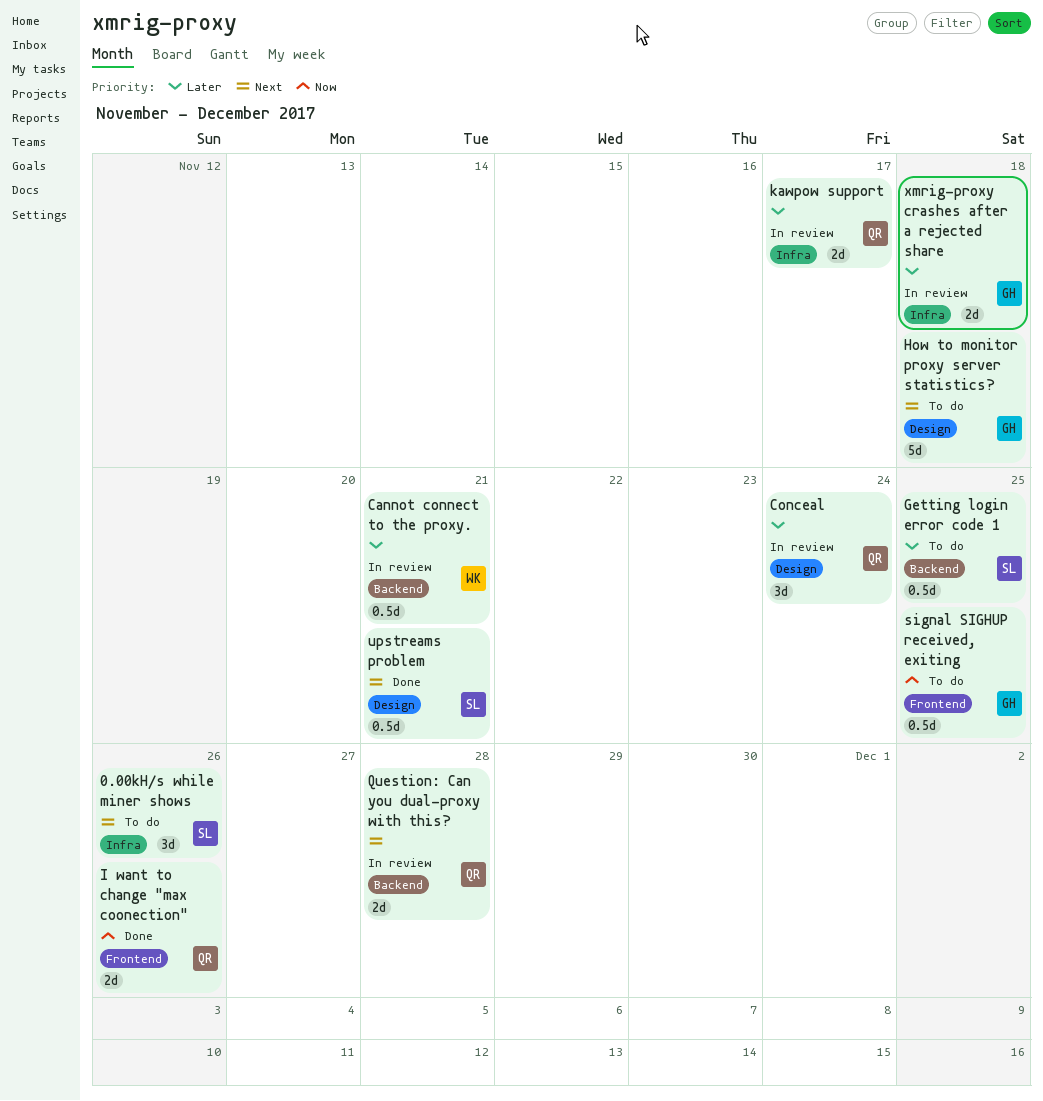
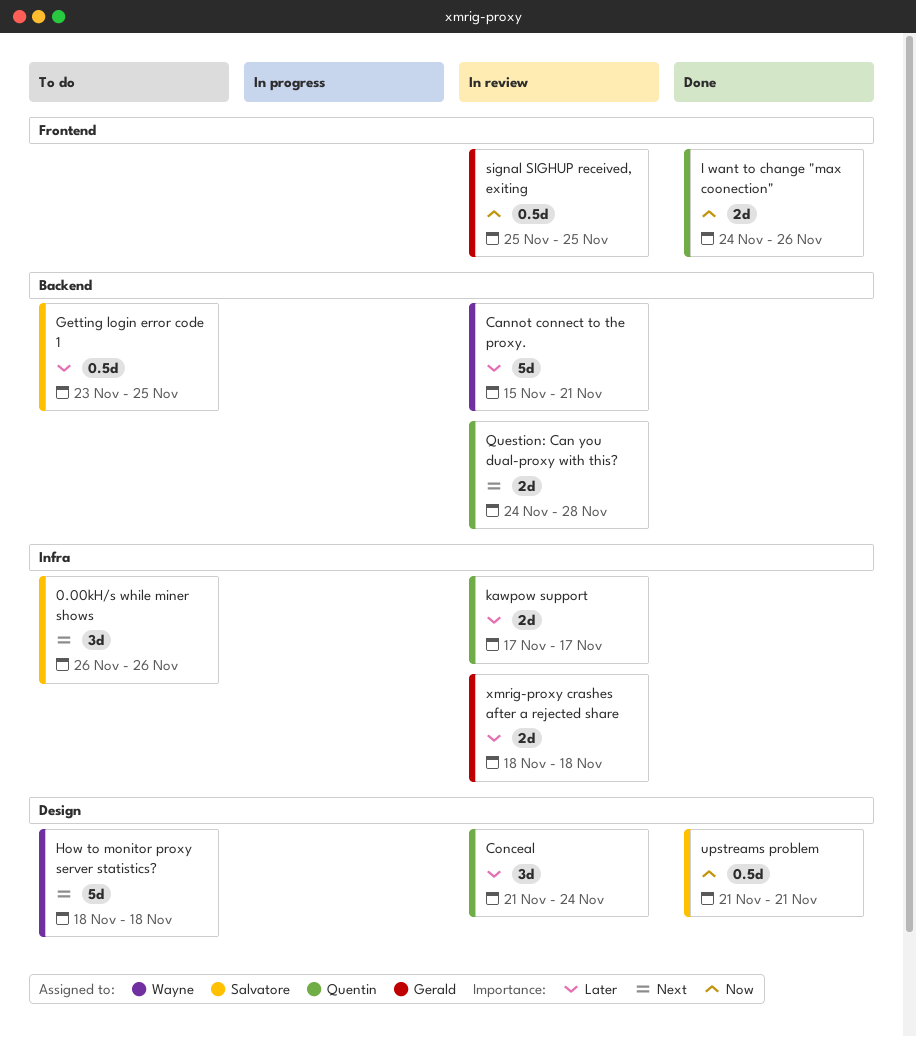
Cannot connect to the proxy., estimate: 0.5d -> 5d
How to monitor proxy server statistics?, owner: Gerald -> Wayne
signal SIGHUP received, exiting, status: To do -> In review
upstreams problem, priority: Next -> Now

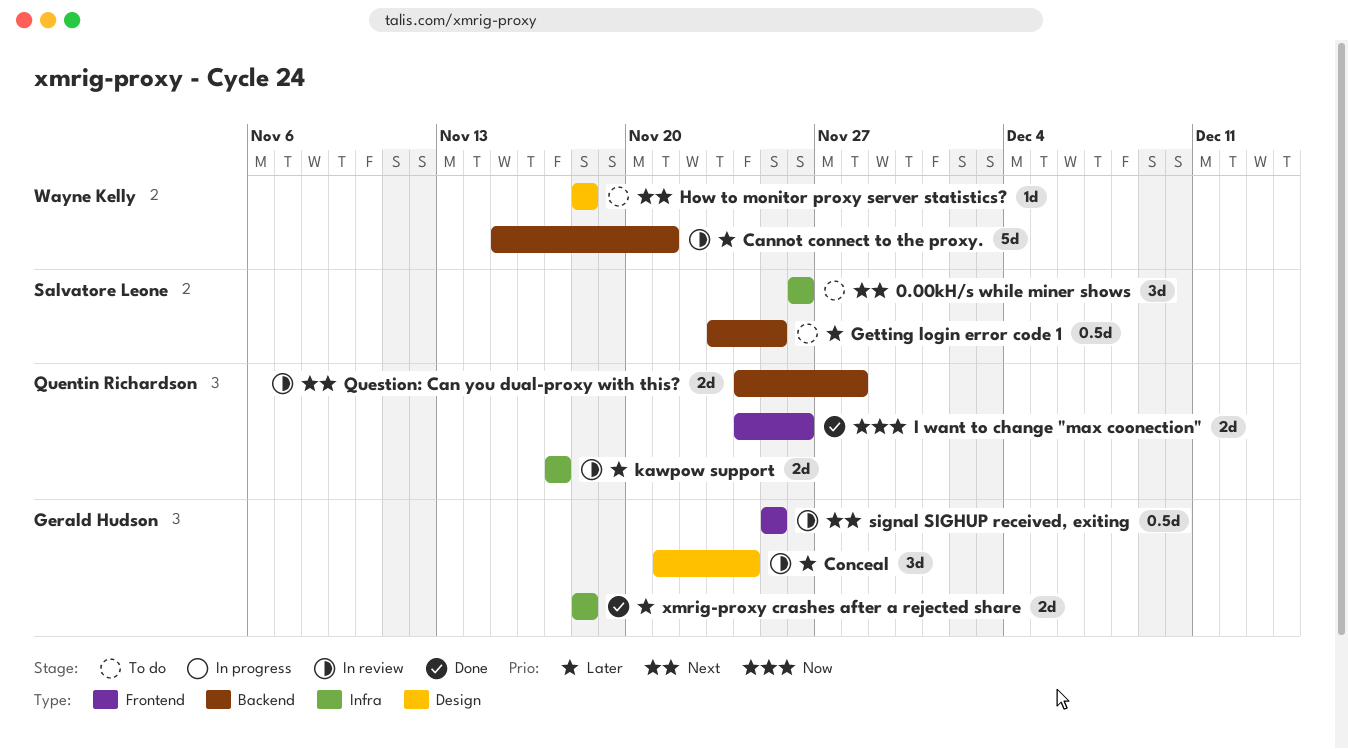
Conceal, owner: Quentin Richardson -> Gerald Hudson
How to monitor proxy server statistics?, estimate: 5d -> 1d
signal SIGHUP received, exiting, priority: Now -> Next
upstreams problem: present -> none
xmrig-proxy crashes after a rejected share, status: In review -> Done

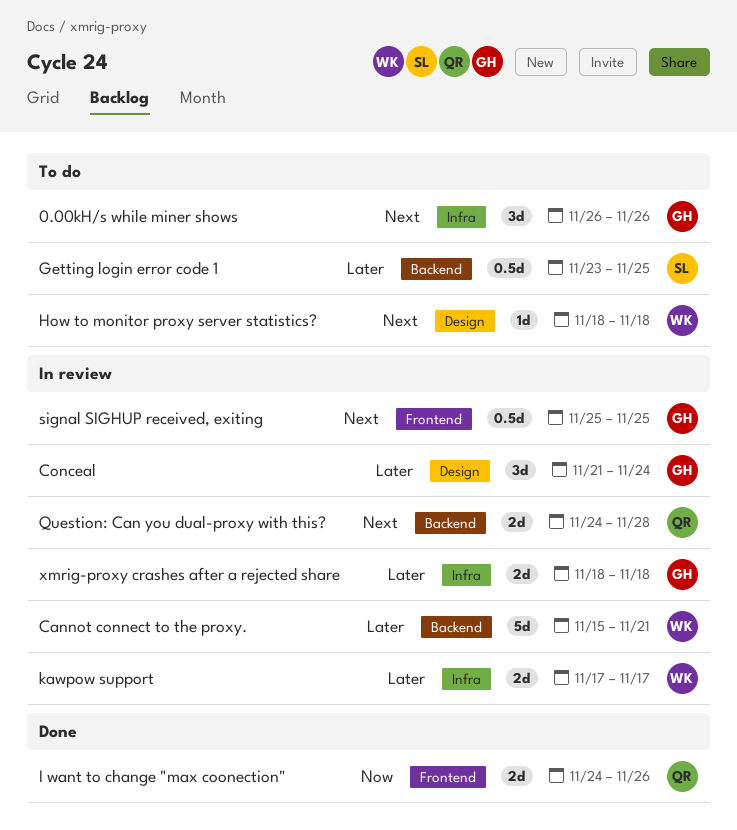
0.00kH/s while miner shows, owner: Salvatore Leone -> Gerald Hudson
kawpow support, owner: Quentin Richardson -> Wayne Kelly
xmrig-proxy crashes after a rejected share, status: Done -> In review

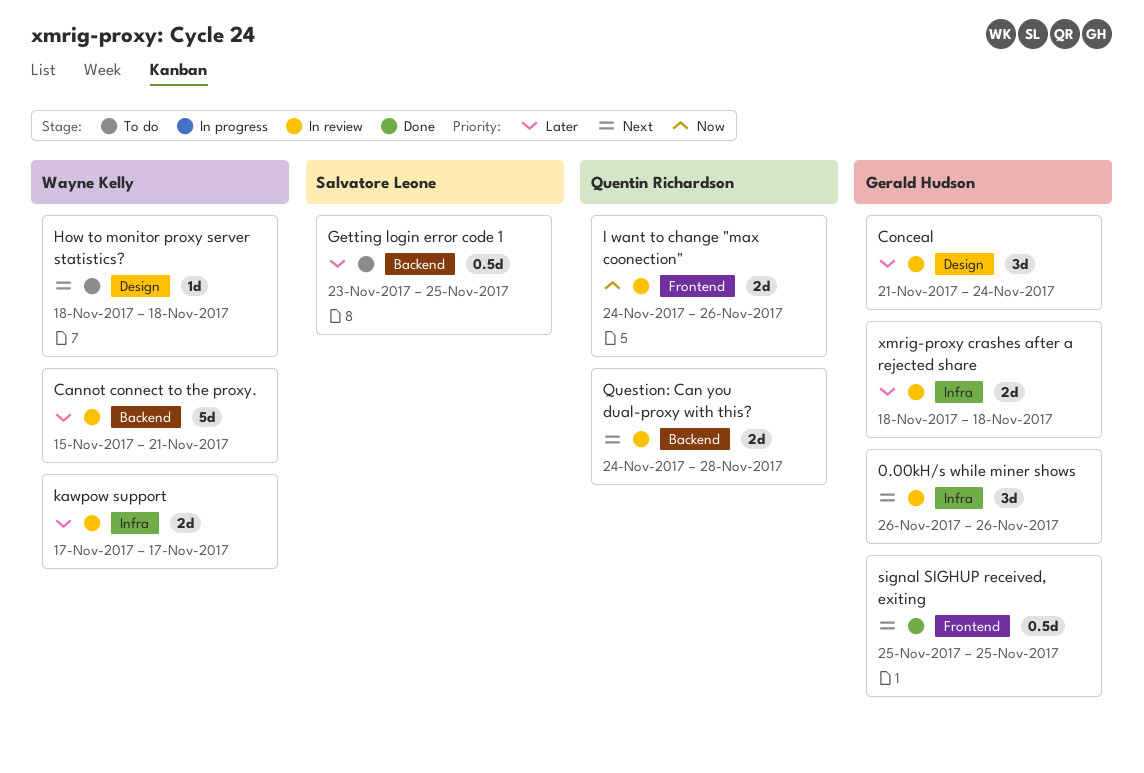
0.00kH/s while miner shows, status: To do -> In review
I want to change "max coonection", status: Done -> In review
signal SIGHUP received, exiting, status: In review -> Done

